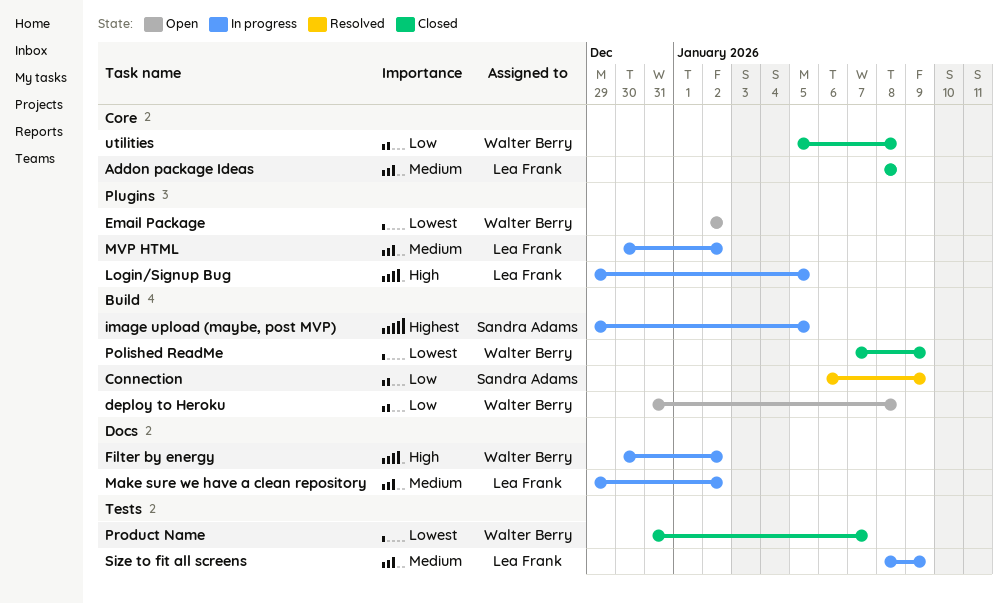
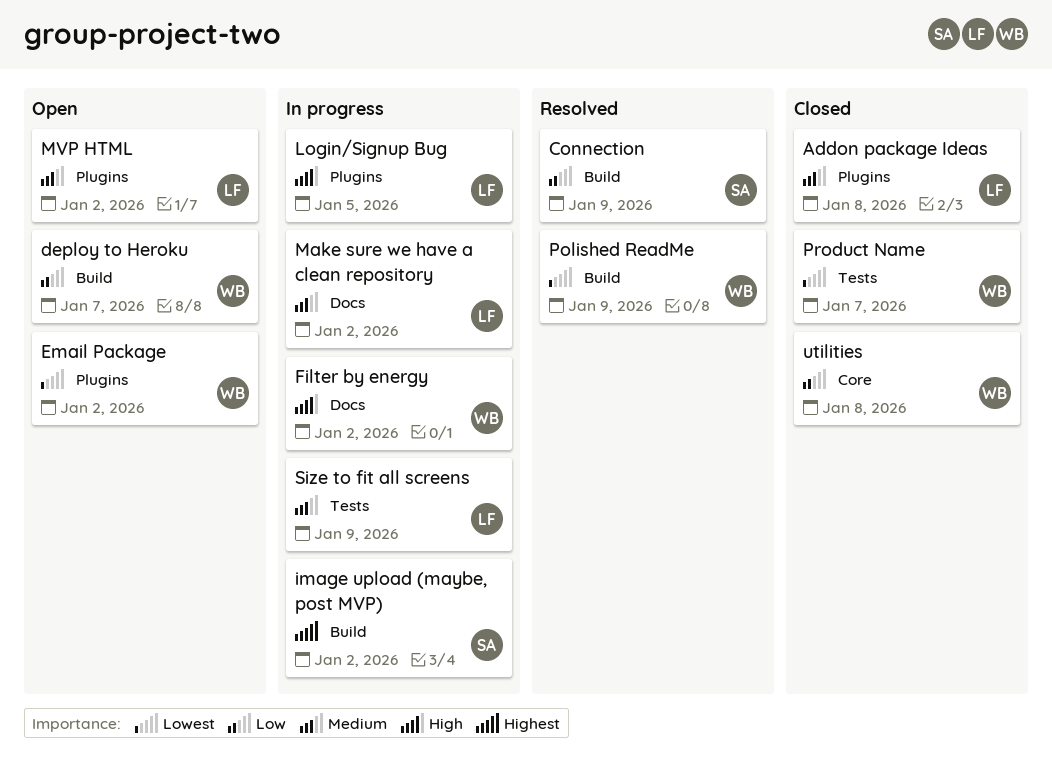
Addon package Ideas, label: Core -> Plugins
deploy to Heroku, due: Jan 8 -> Jan 7
image upload (maybe, post MVP), due: Jan 5 -> Jan 2
MVP HTML, status: In progress -> Open
Polished ReadMe, status: Closed -> Resolved

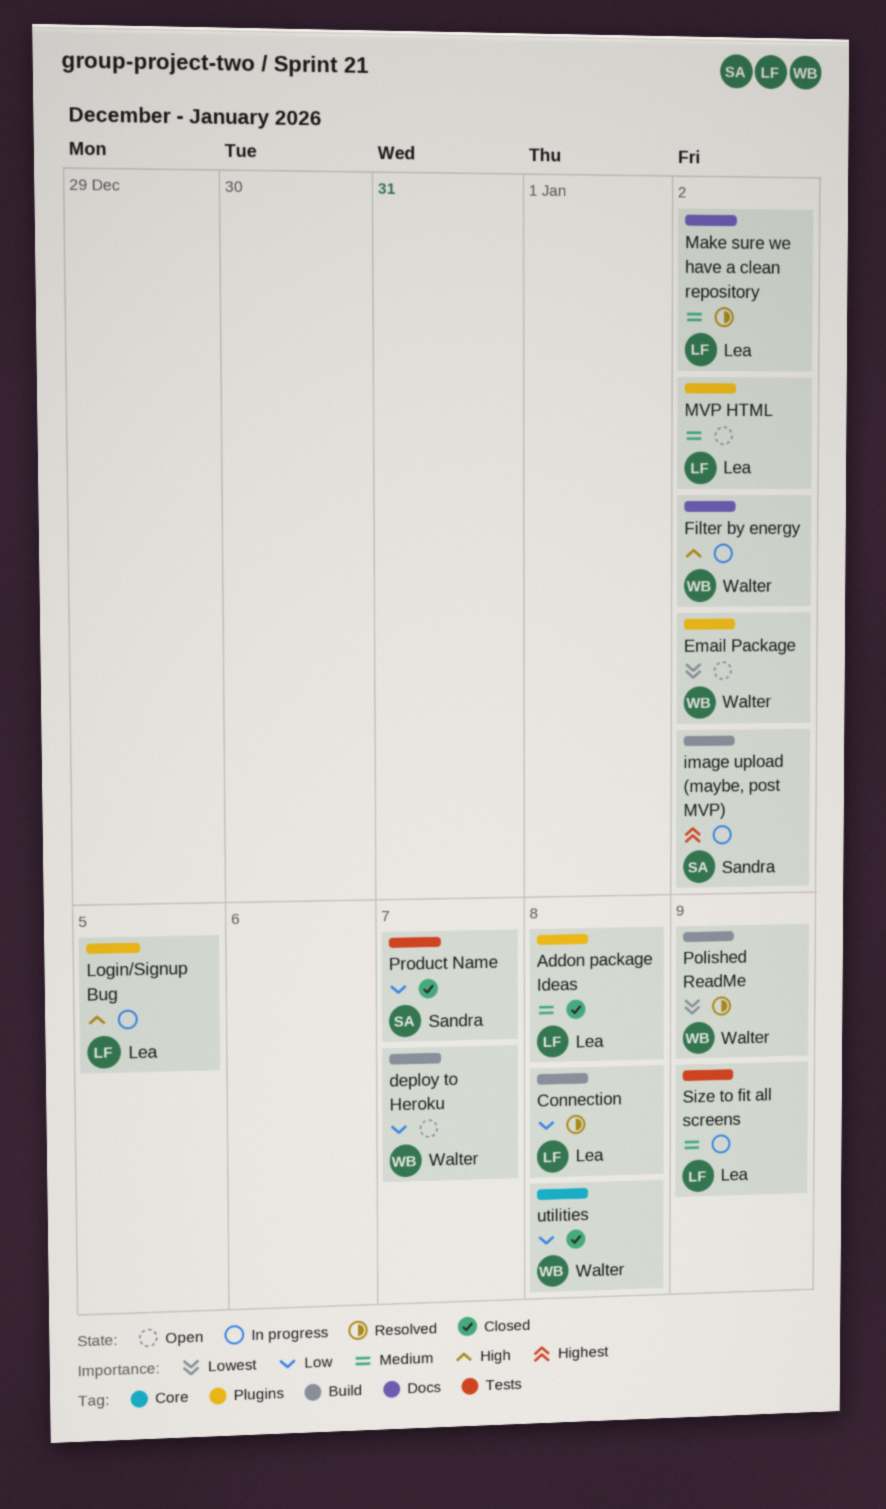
Connection, owner: Sandra -> Lea
Connection, due: Jan 9 -> Jan 8
Make sure we have a clean repository, status: In progress -> Resolved
Product Name, owner: Walter -> Sandra
Product Name, priority: Lowest -> Low

